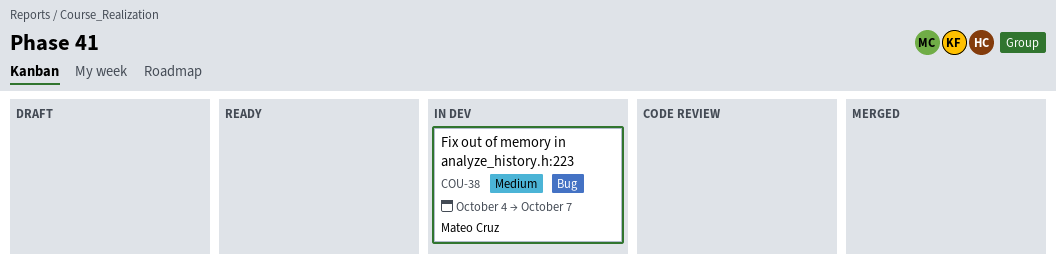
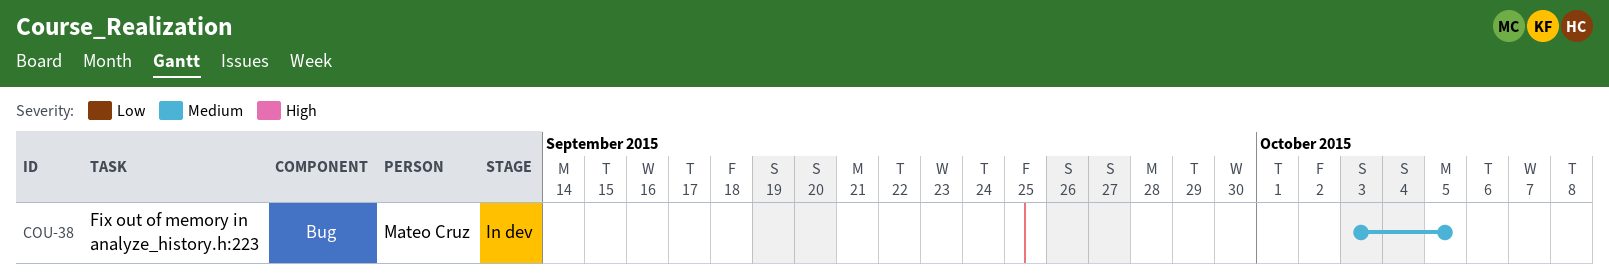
COU-38, start: Oct 4 -> Oct 3
COU-38, due: Oct 7 -> Oct 5

